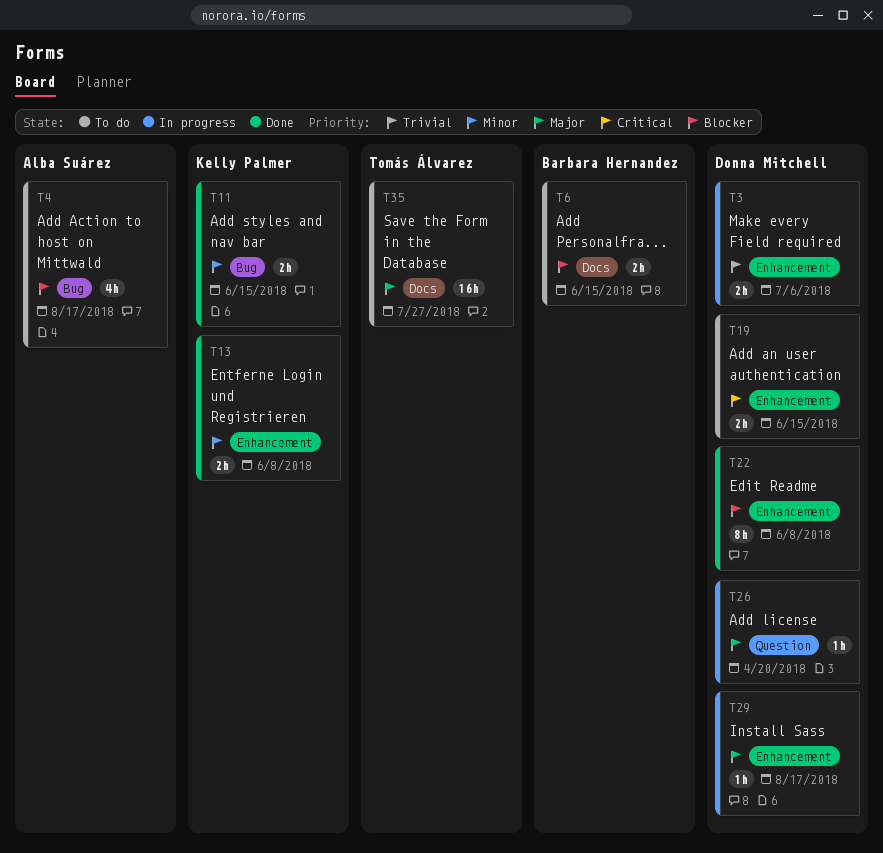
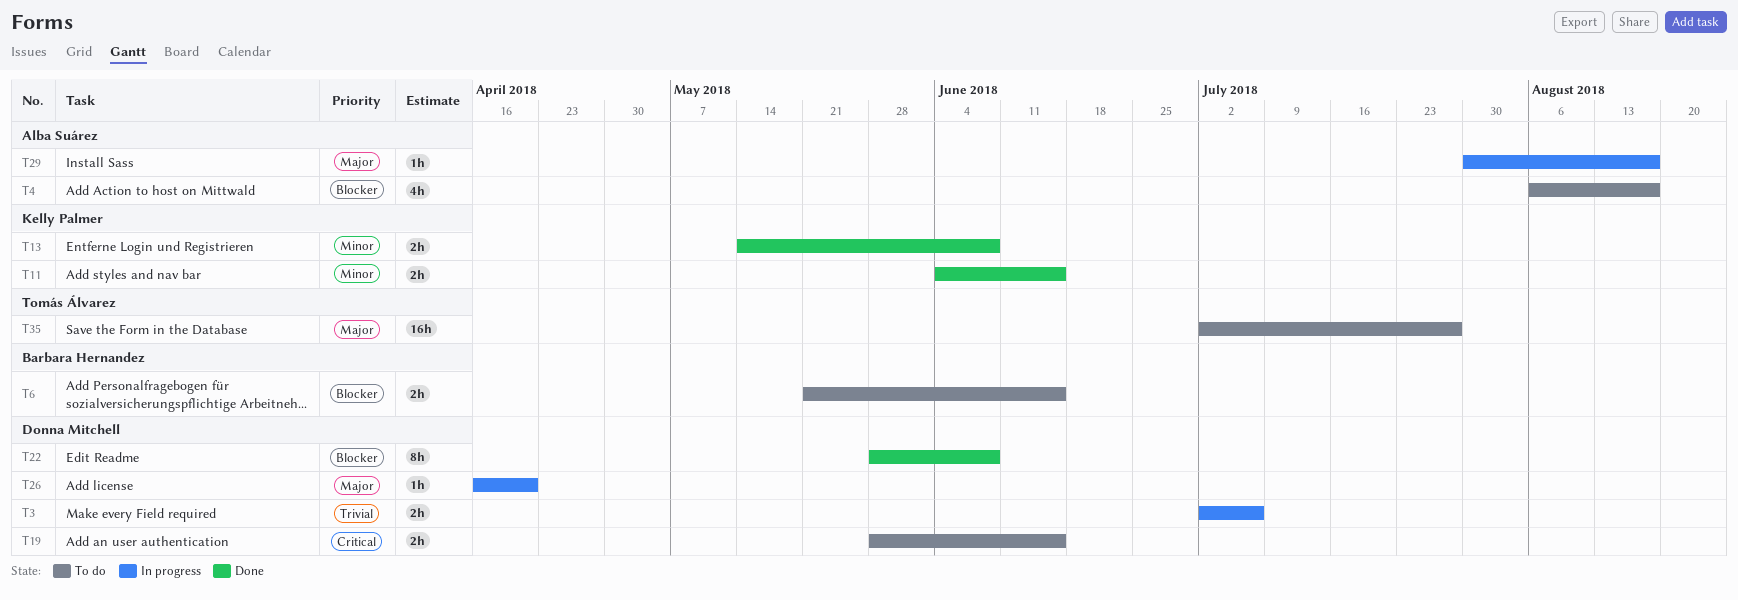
T29, owner: Donna Mitchell -> Alba Suárez

